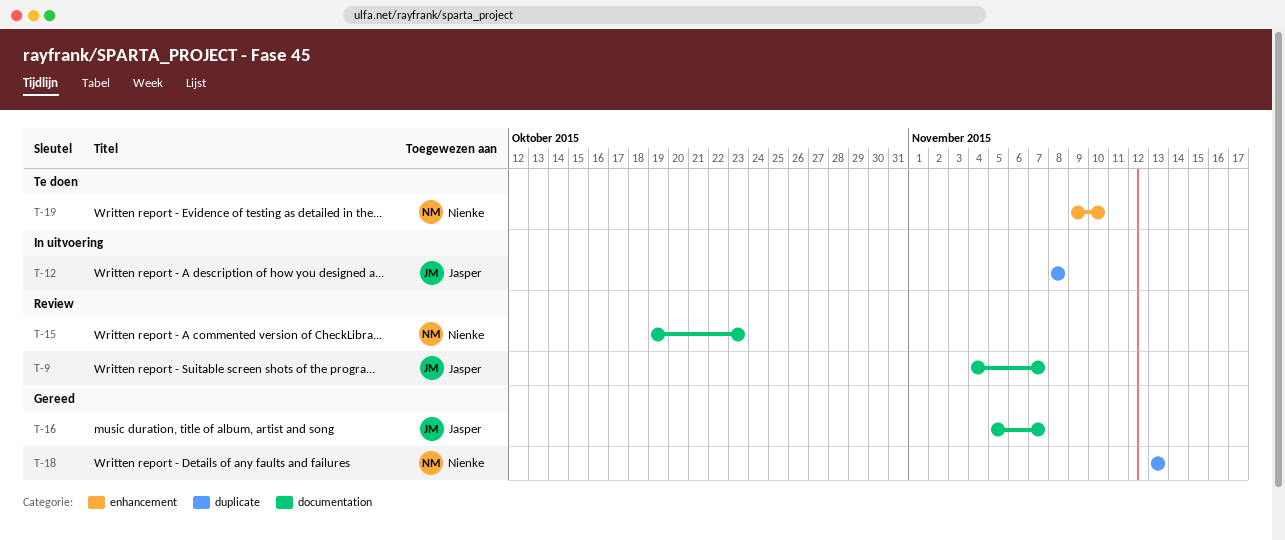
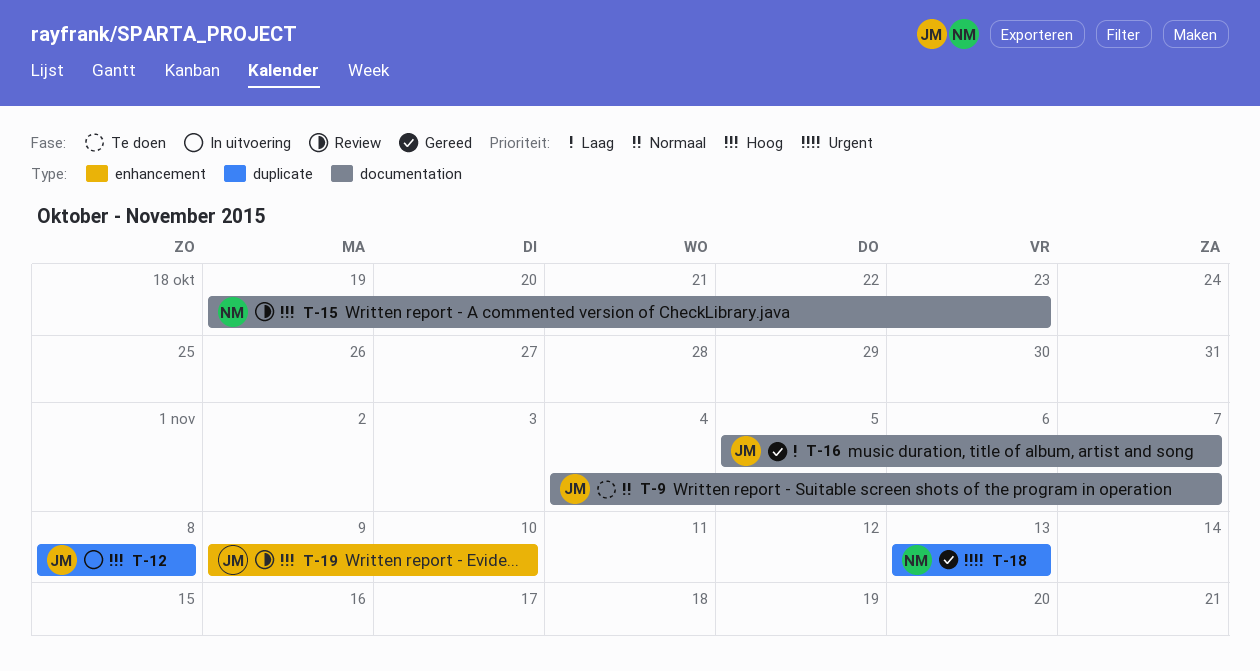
T-9, status: Review -> Te doen
T-19, status: Te doen -> Review
T-19, owner: Nienke -> Jasper

